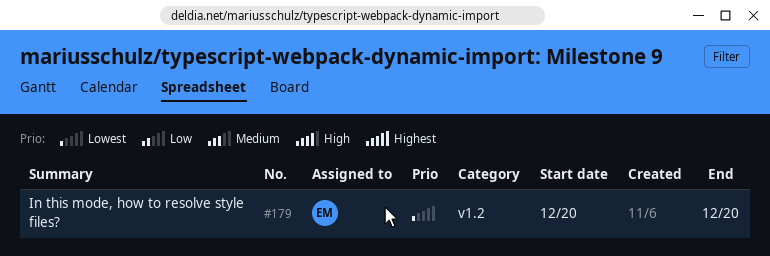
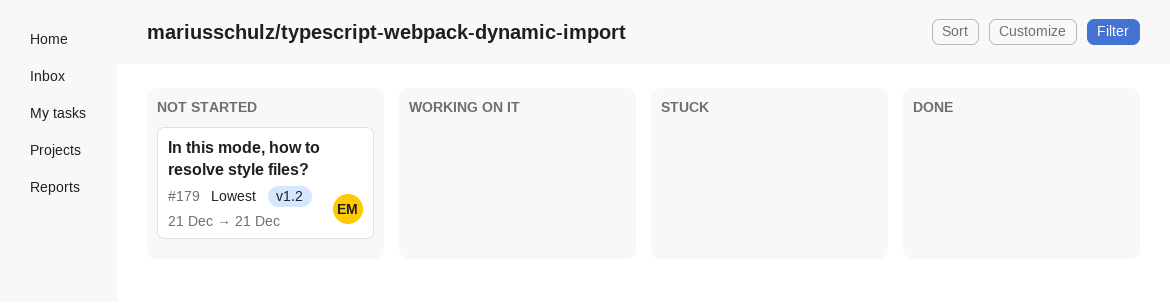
#179, start: Dec 20 -> Dec 21
#179, due: Dec 20 -> Dec 21

